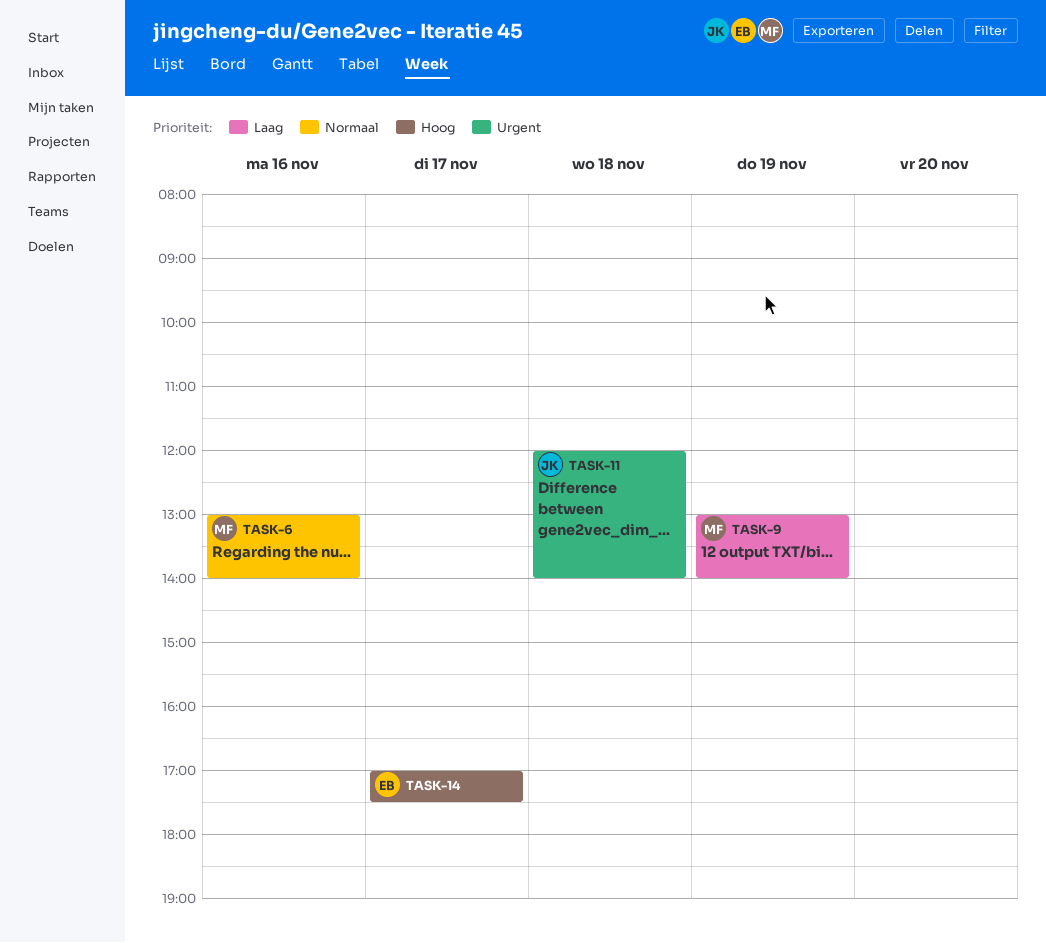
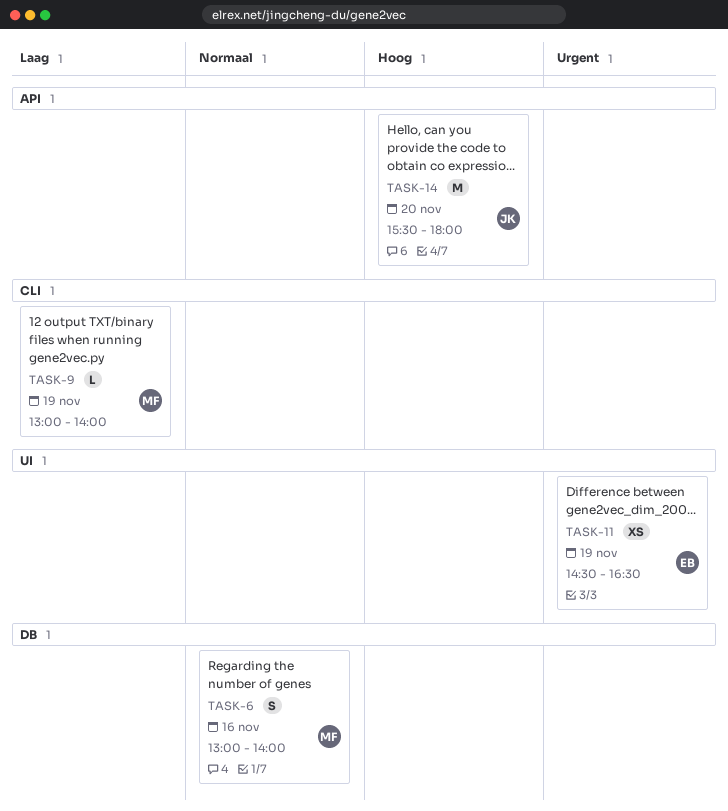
TASK-11, owner: JK -> EB
TASK-11, day: Nov 18 -> Nov 19
TASK-11, begins: 12:00 -> 14:30
TASK-11, ends: 14:00 -> 16:30
TASK-14, owner: EB -> JK
TASK-14, day: Nov 17 -> Nov 20
TASK-14, begins: 17:00 -> 15:30
TASK-14, ends: 17:30 -> 18:00

